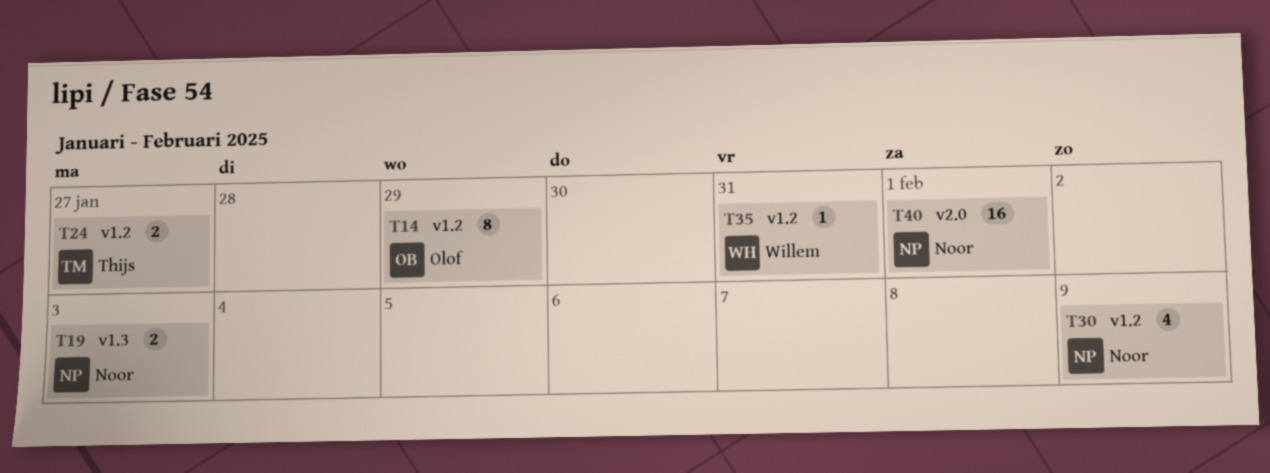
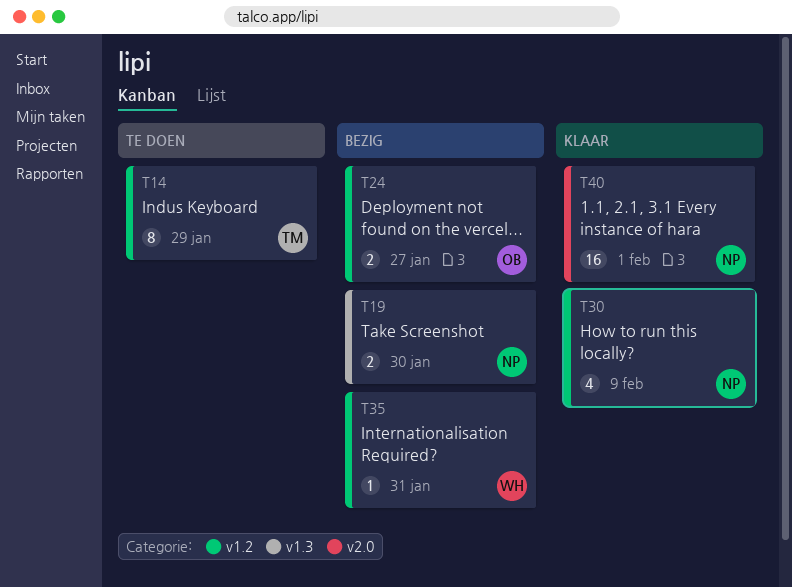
T14, owner: Olof -> Thijs
T19, due: Feb 3 -> Jan 30
T24, owner: Thijs -> Olof

